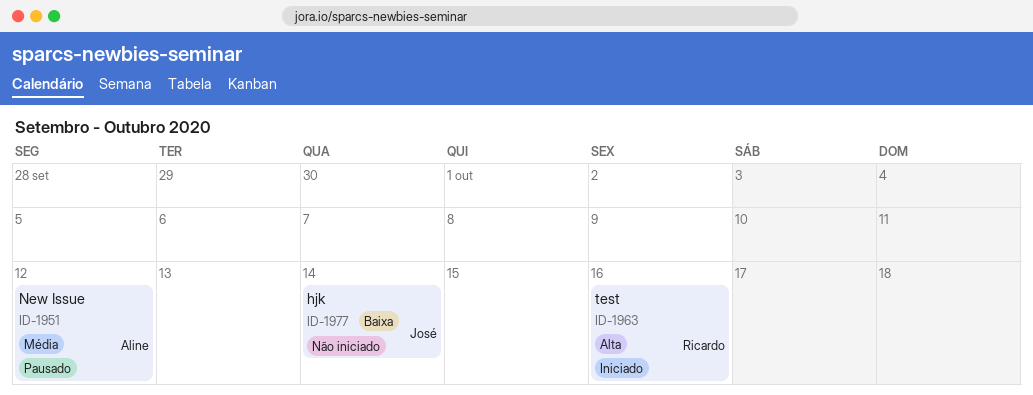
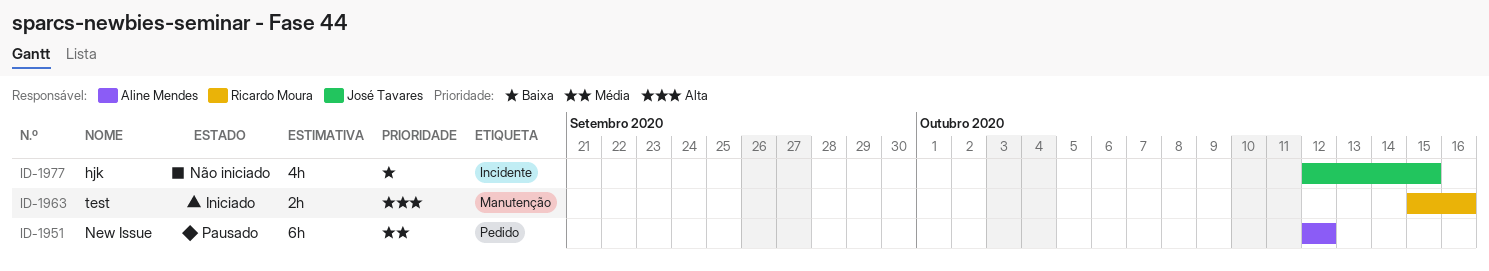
ID-1977, due: Oct 14 -> Oct 15

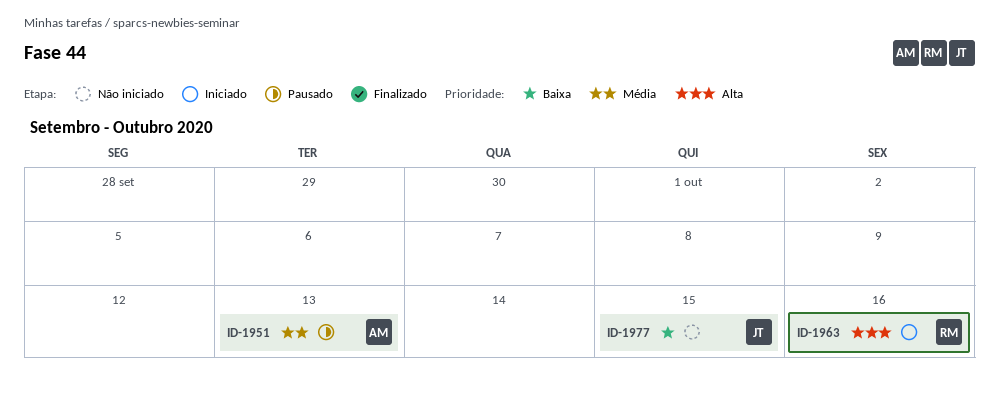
ID-1951, due: Oct 12 -> Oct 13

